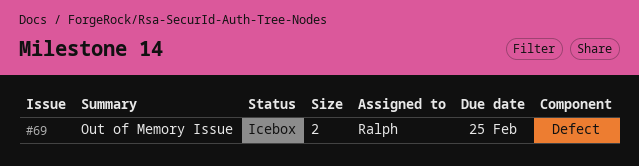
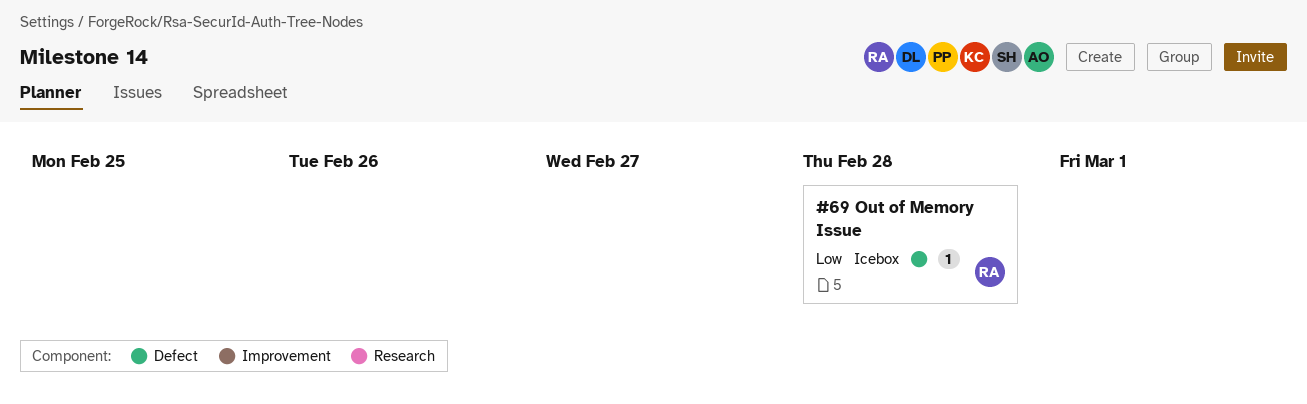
#69, estimate: 2 -> 1
#69, due: Feb 25 -> Feb 28

